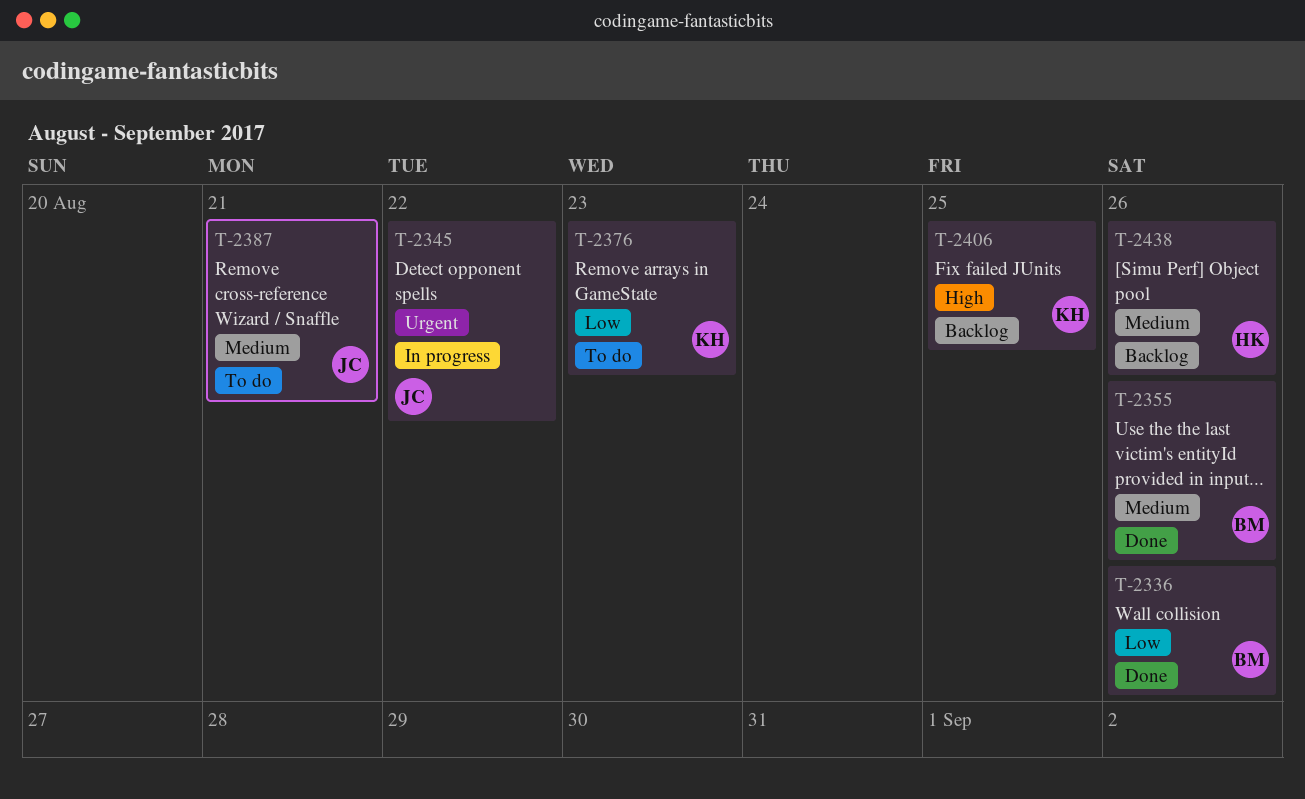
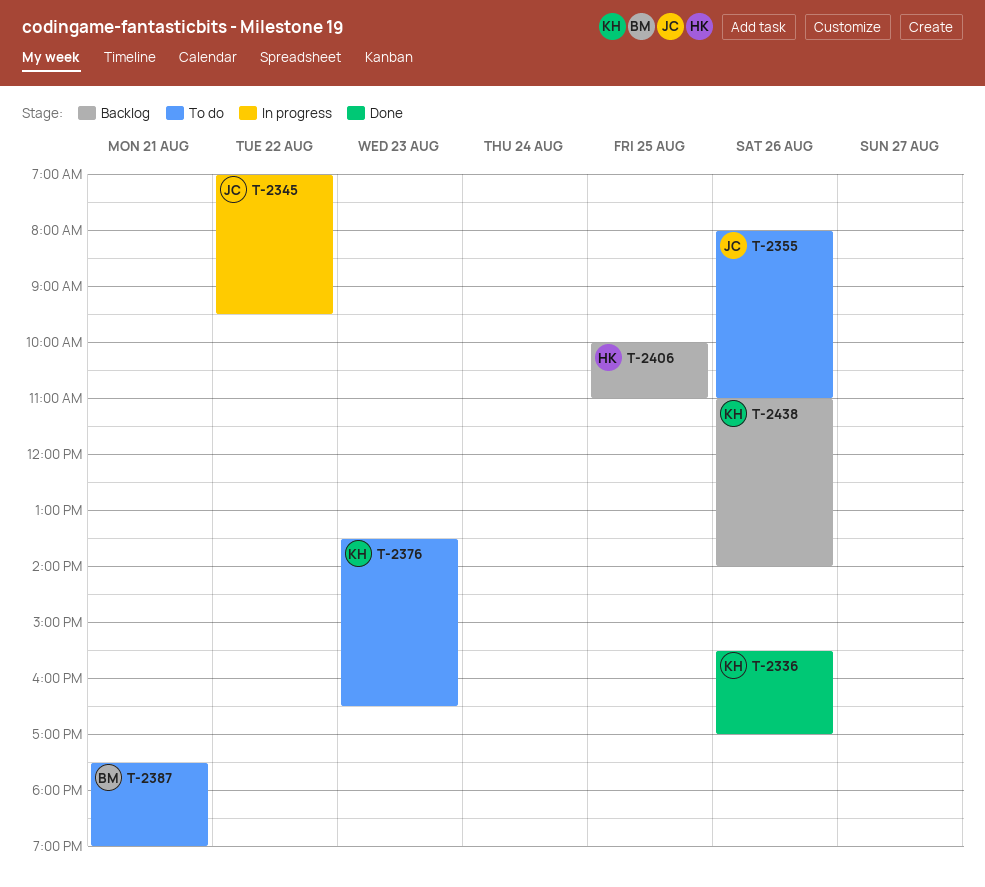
T-2336, owner: BM -> KH
T-2355, status: Done -> To do
T-2355, owner: BM -> JC
T-2387, owner: JC -> BM
T-2406, owner: KH -> HK
T-2438, owner: HK -> KH

